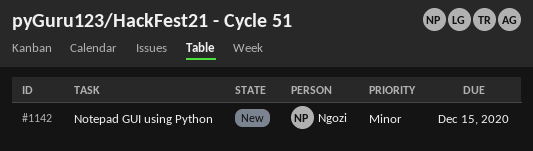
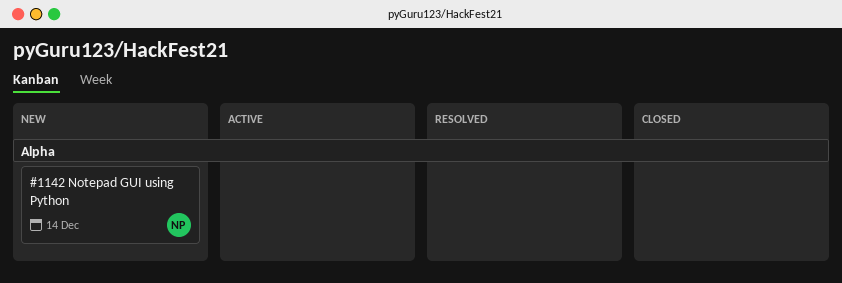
#1142, due: Dec 15 -> Dec 14

